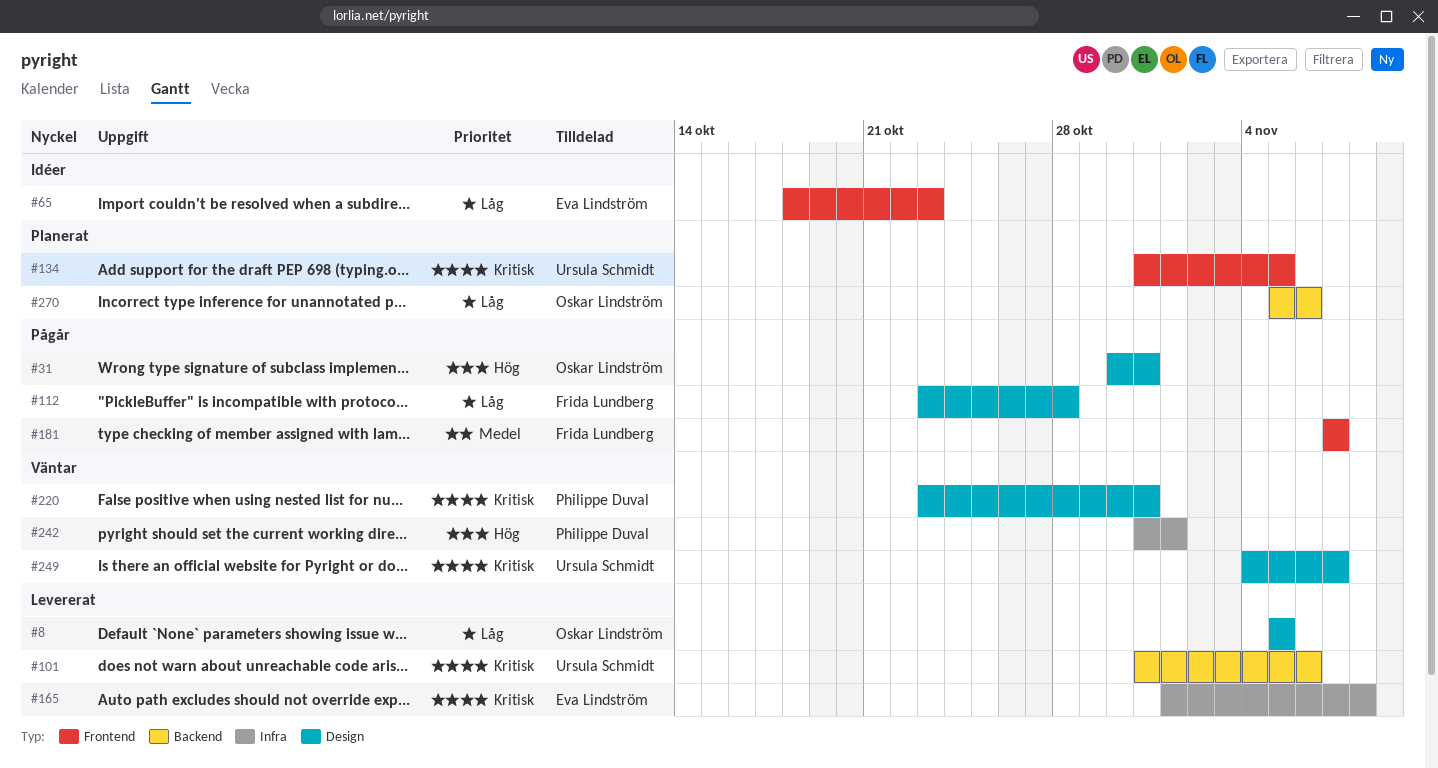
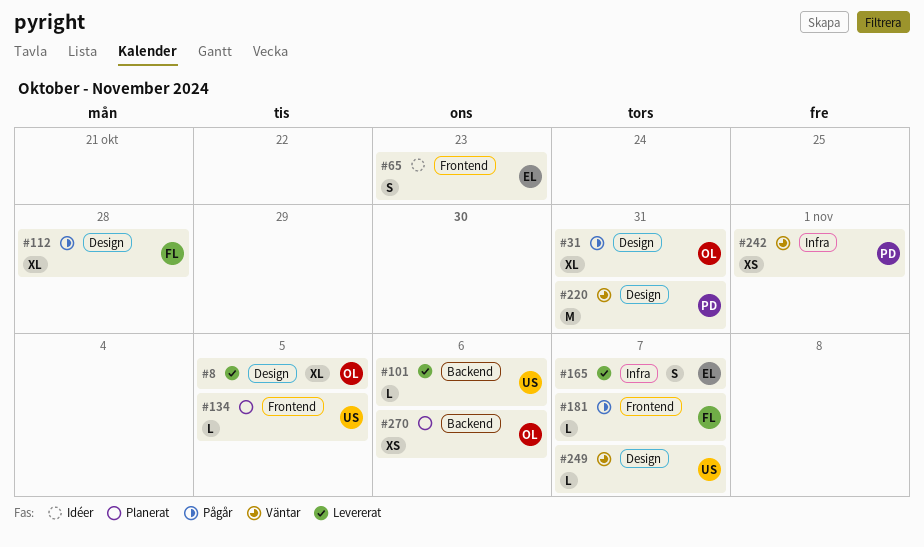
#165, due: Nov 8 -> Nov 7

